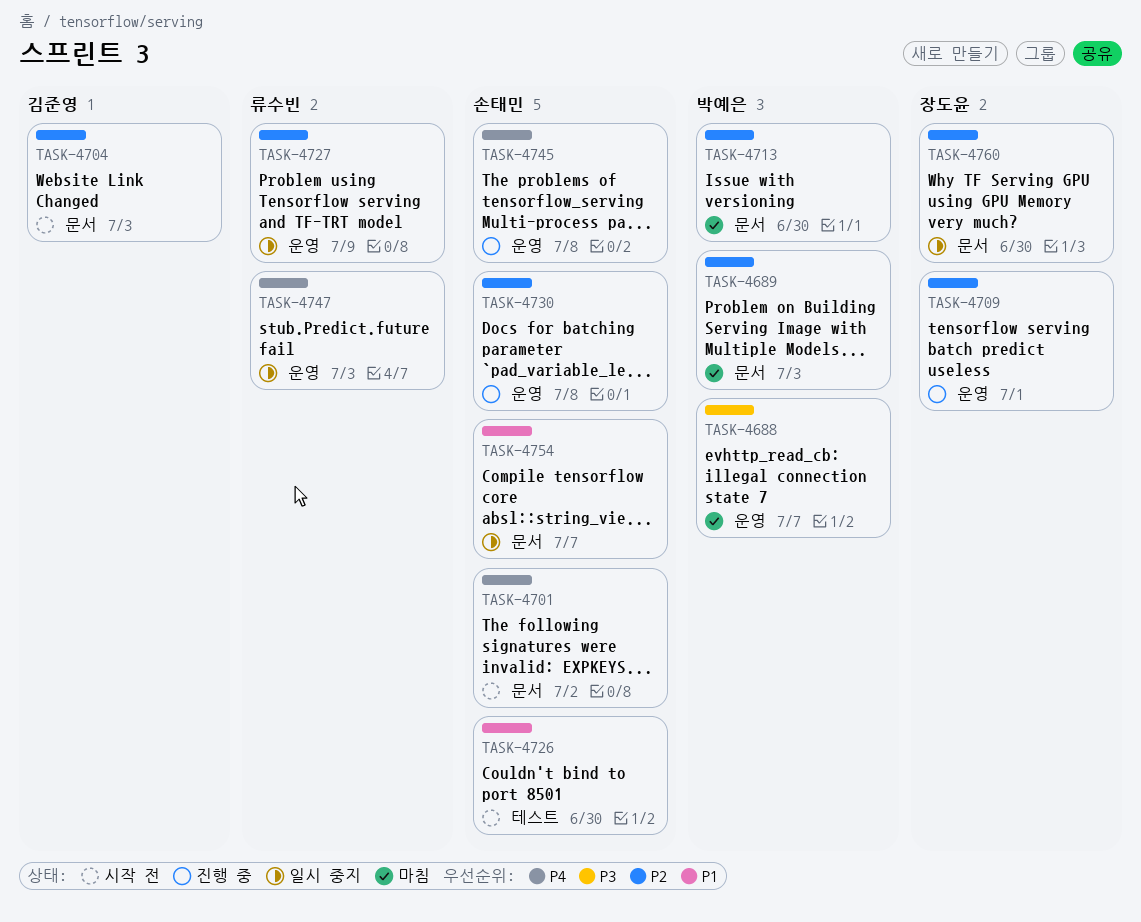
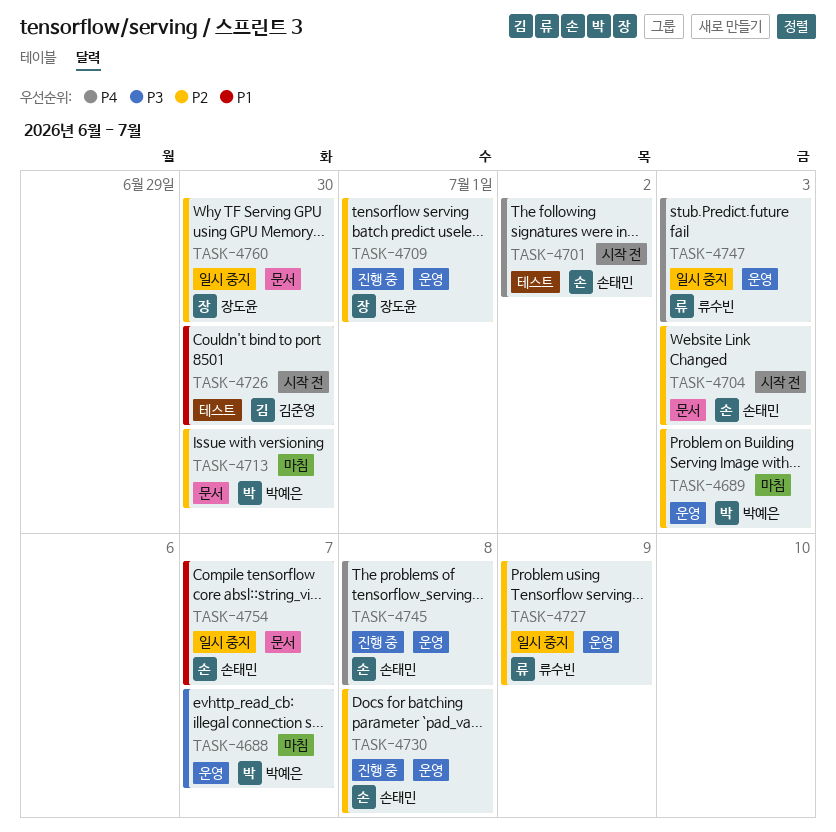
TASK-4689, label: 문서 -> 운영
TASK-4701, label: 문서 -> 테스트
TASK-4704, owner: 김준영 -> 손태민
TASK-4726, owner: 손태민 -> 김준영

